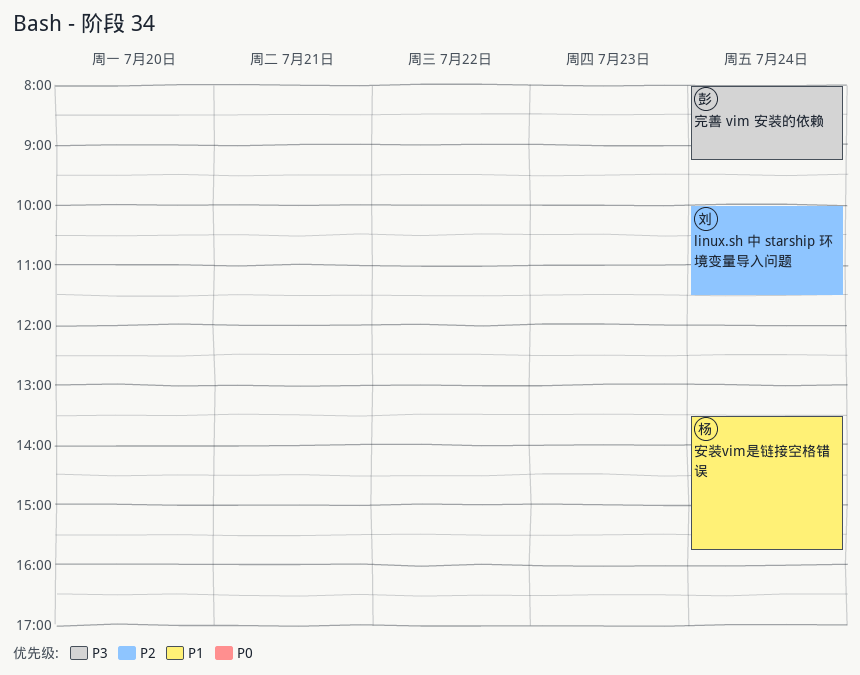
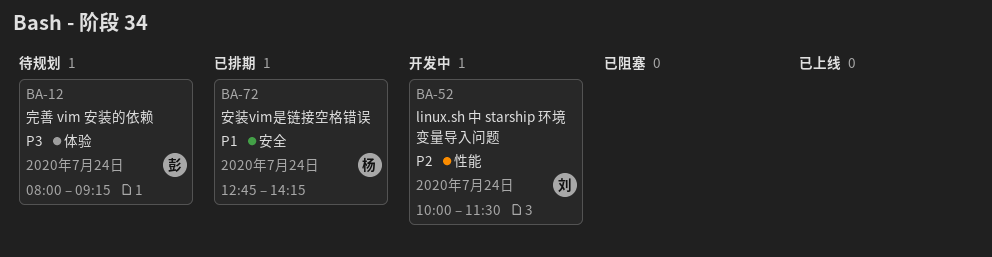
安装vim是链接空格错误, begins: 13:30 -> 12:45
安装vim是链接空格错误, ends: 15:45 -> 14:15

